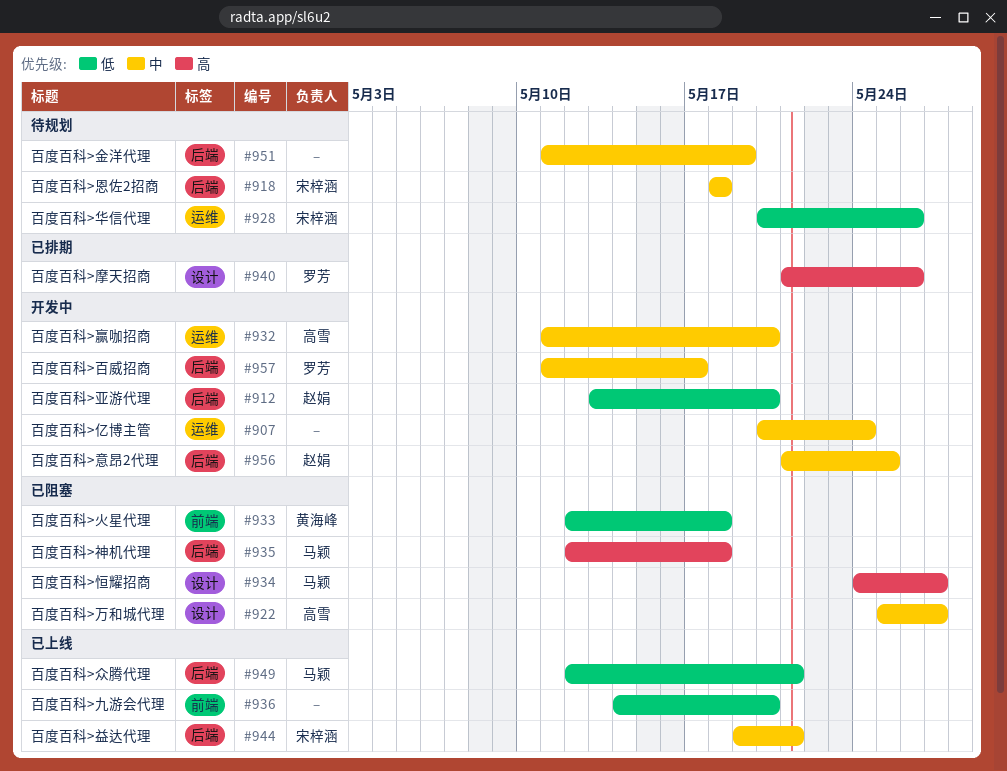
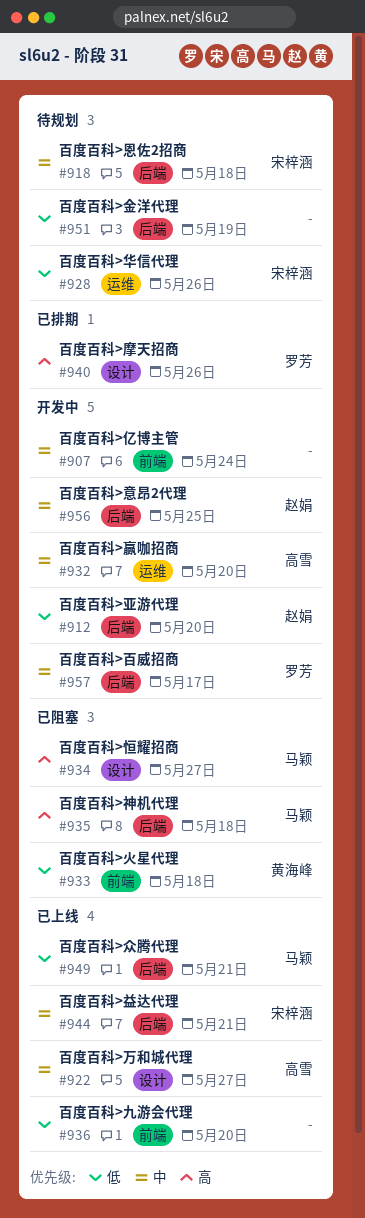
#907, label: 运维 -> 前端
#922, status: 已阻塞 -> 已上线
#951, priority: 中 -> 低

